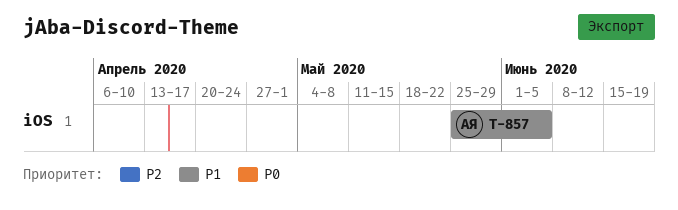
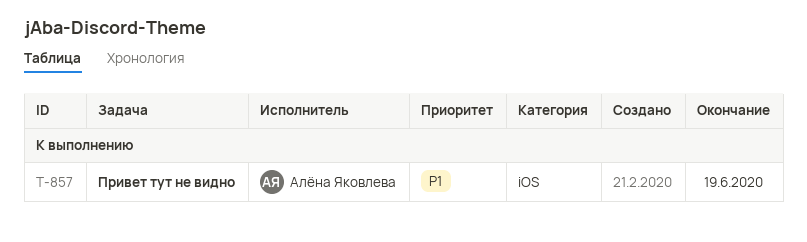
T-857, due: Jun 5 -> Jun 19

